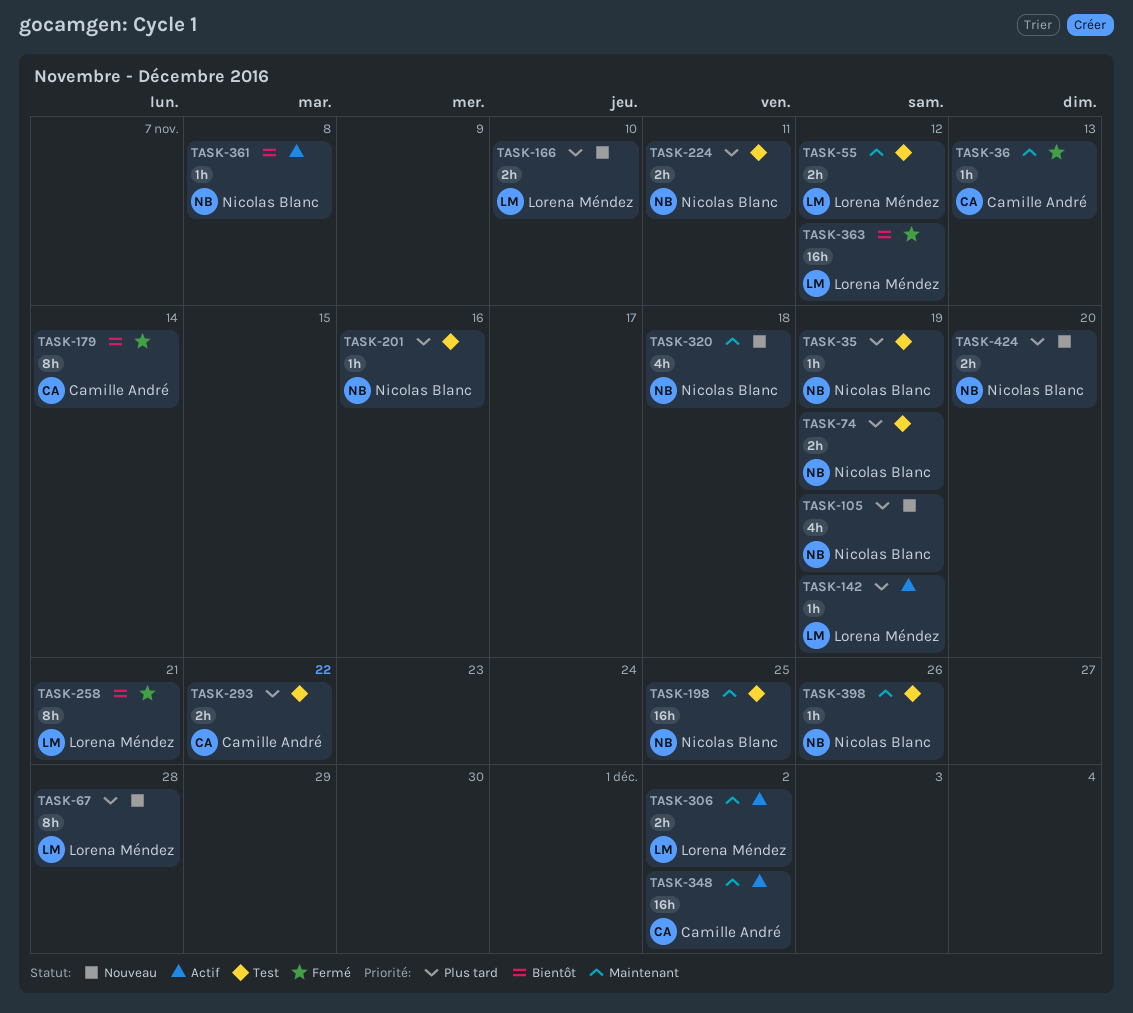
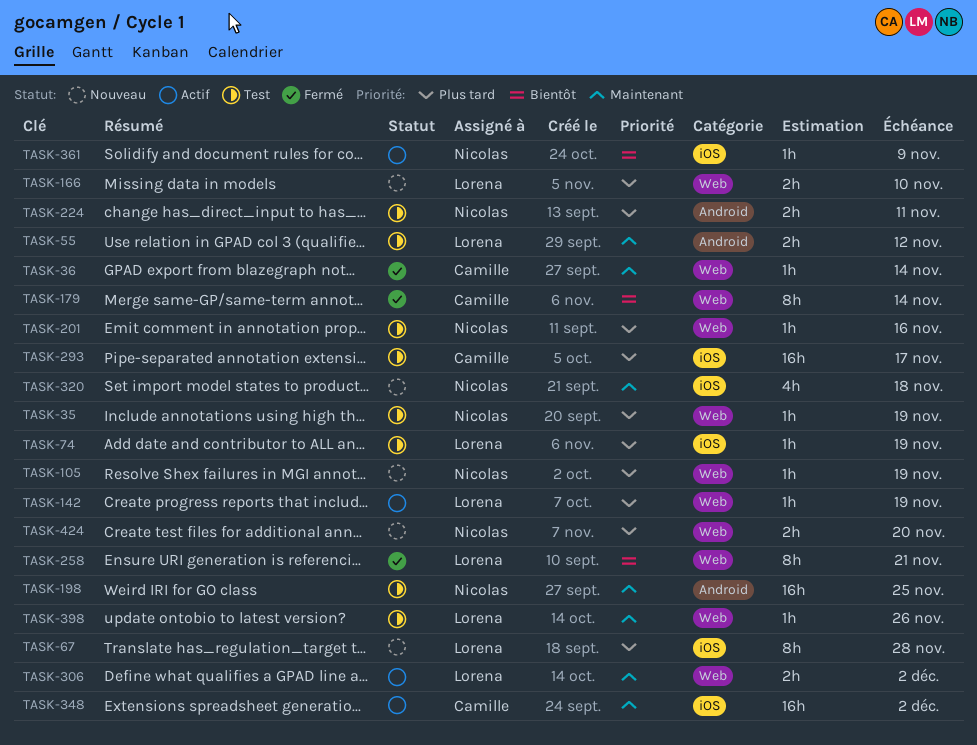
TASK-36, due: Nov 13 -> Nov 14
TASK-74, owner: Nicolas Blanc -> Lorena Méndez
TASK-74, estimate: 2h -> 1h
TASK-105, estimate: 4h -> 1h
TASK-293, estimate: 2h -> 16h
TASK-293, due: Nov 22 -> Nov 17
TASK-361, due: Nov 8 -> Nov 9
TASK-363: present -> none
TASK-398, owner: Nicolas Blanc -> Lorena Méndez

